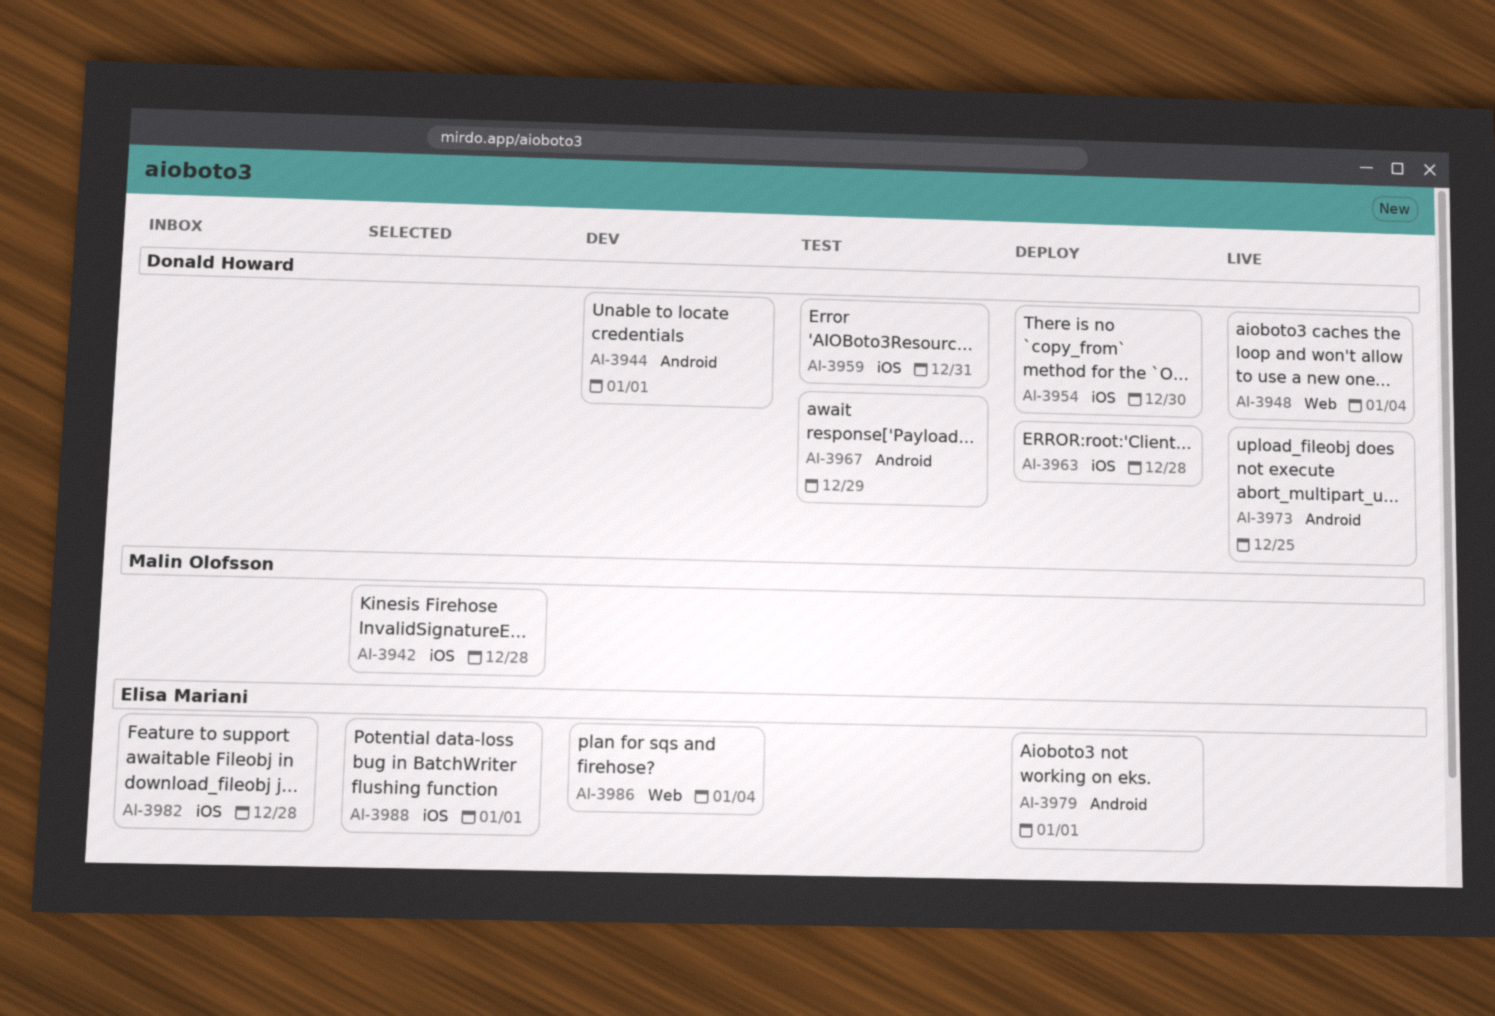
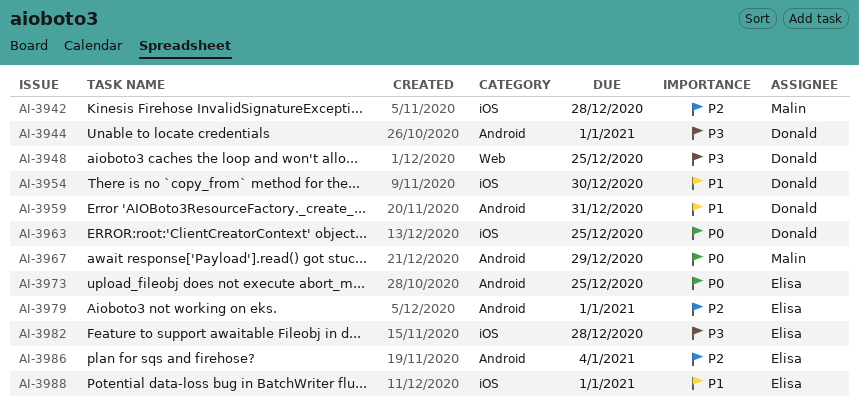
AI-3948, due: Jan 4 -> Dec 25
AI-3959, label: iOS -> Android
AI-3963, due: Dec 28 -> Dec 25
AI-3967, owner: Donald Howard -> Malin Olofsson
AI-3973, owner: Donald Howard -> Elisa Mariani
AI-3986, label: Web -> Android

